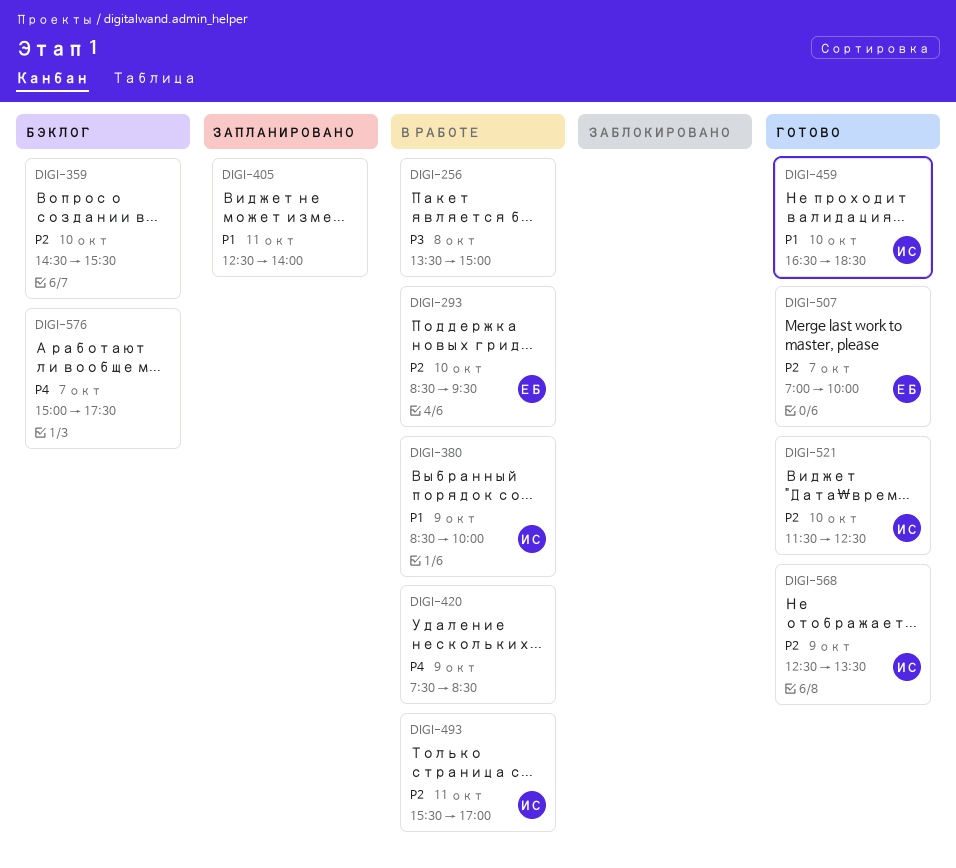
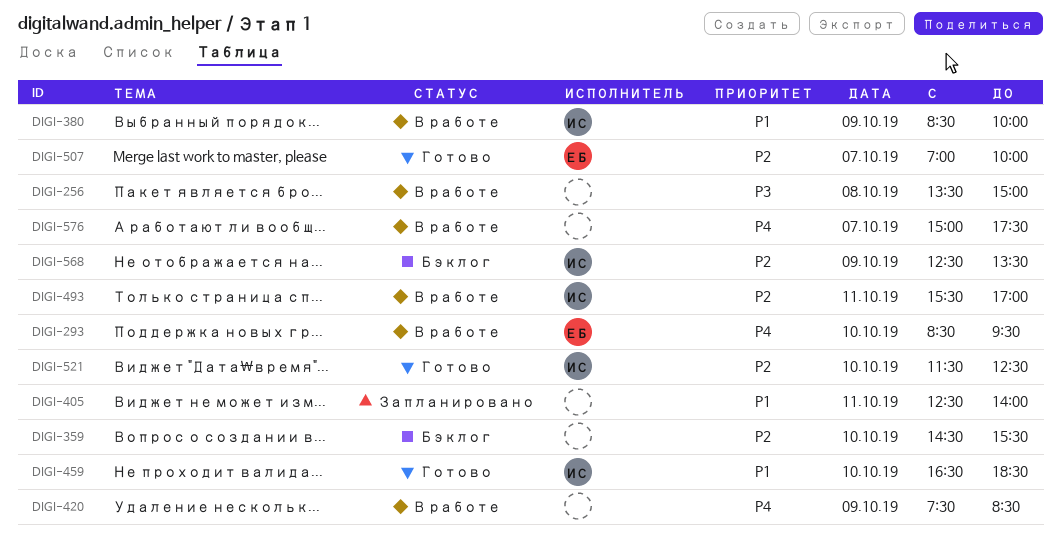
DIGI-293, priority: P2 -> P4
DIGI-568, status: Готово -> Бэклог
DIGI-576, status: Бэклог -> В работе

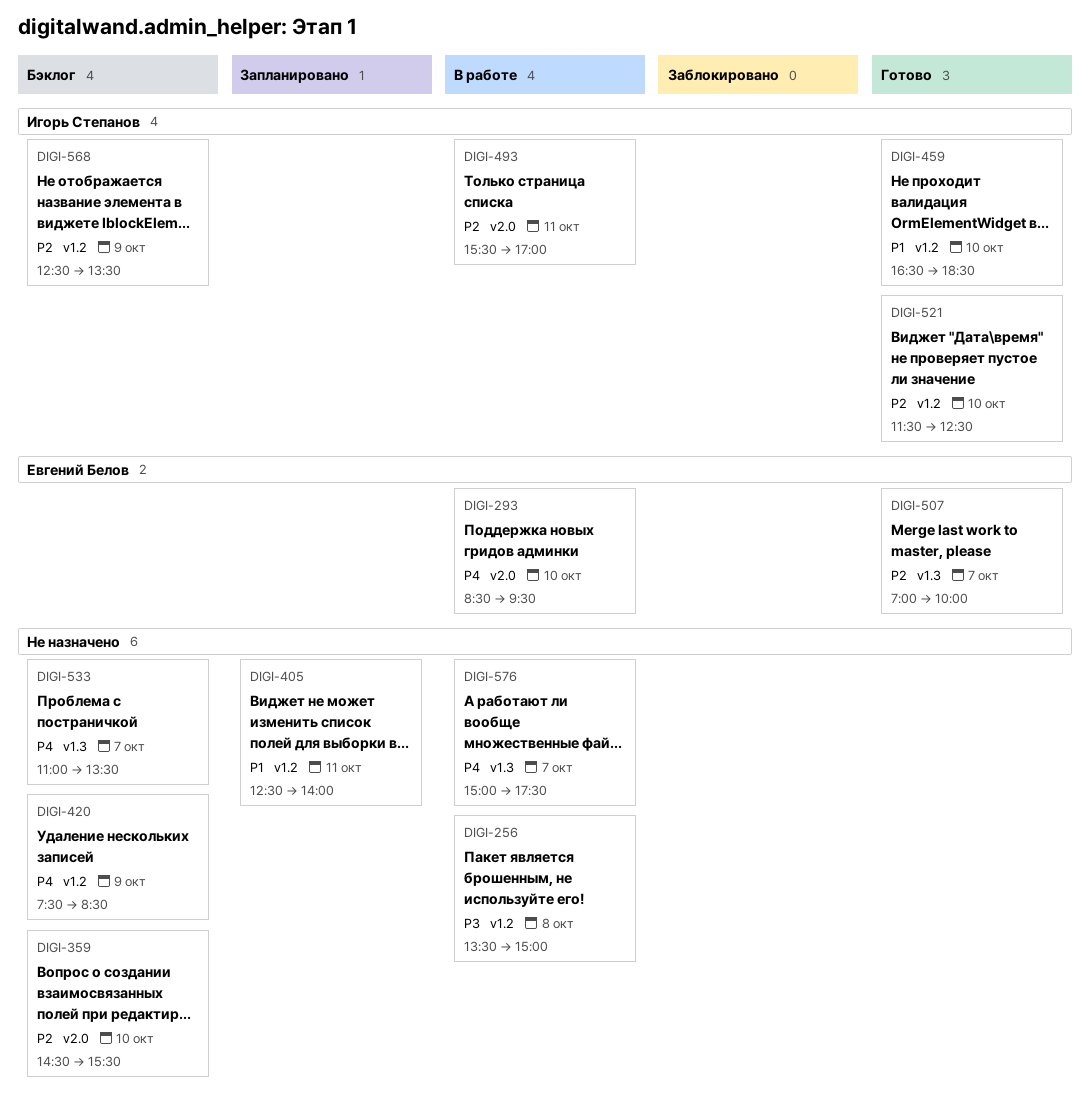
DIGI-380: present -> none
DIGI-420, status: В работе -> Бэклог
DIGI-533: none -> present

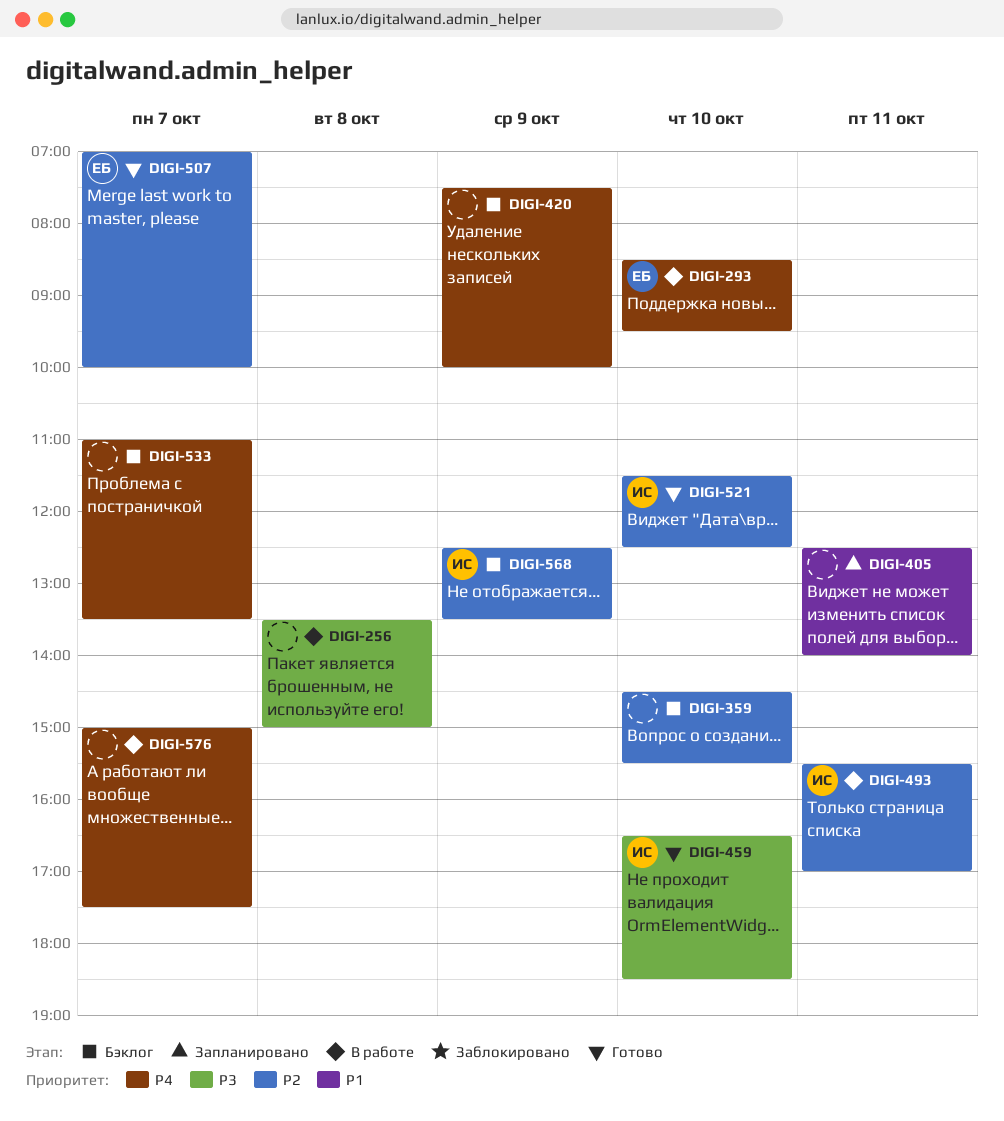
DIGI-420, ends: 08:30 -> 10:00
DIGI-459, priority: P1 -> P3

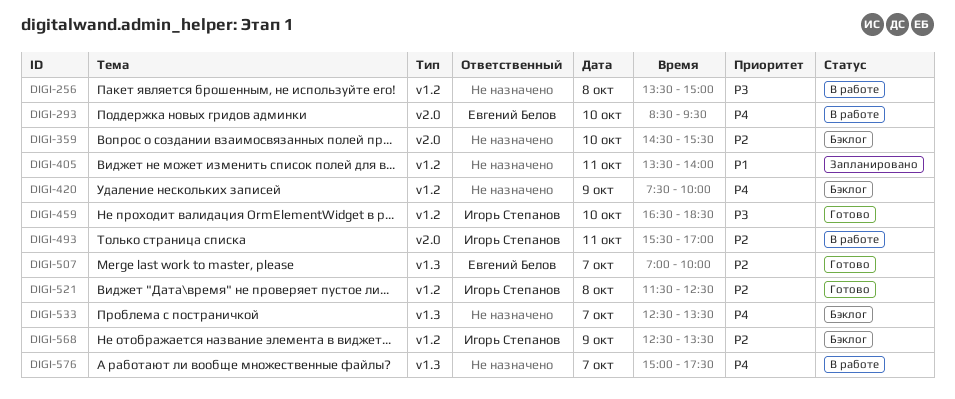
DIGI-405, begins: 12:30 -> 13:30
DIGI-521, day: Oct 10 -> Oct 8
DIGI-533, begins: 11:00 -> 12:30

